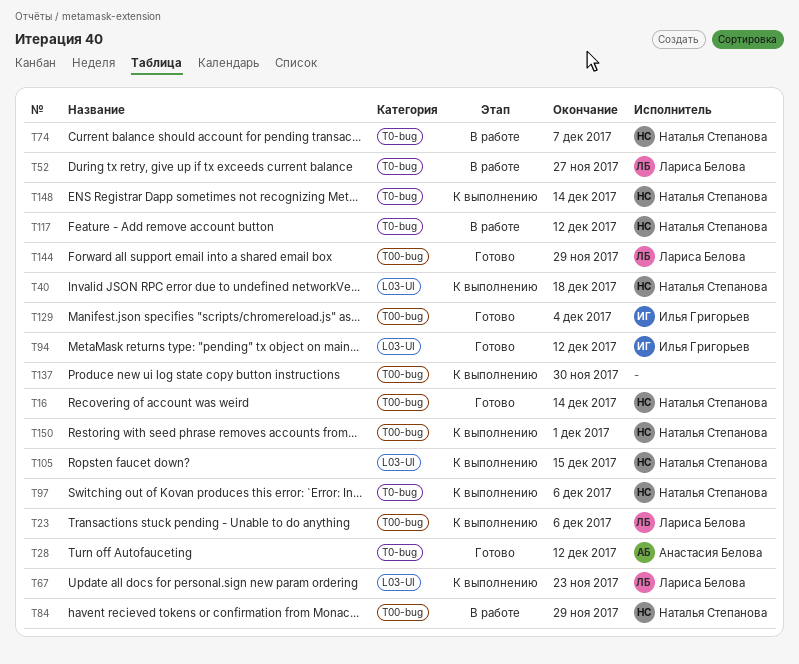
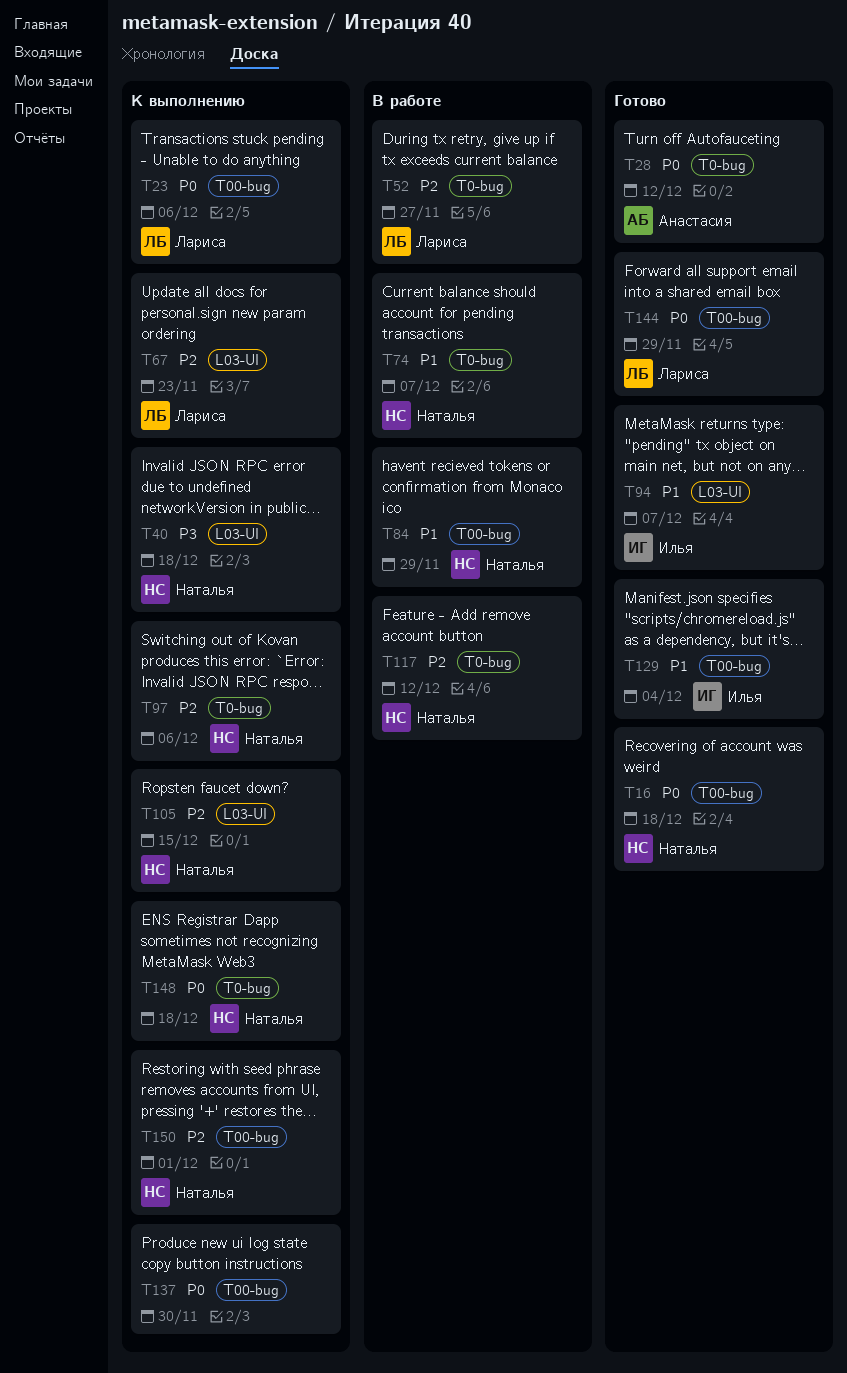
T16, due: Dec 14 -> Dec 18
T94, due: Dec 12 -> Dec 7
T148, due: Dec 14 -> Dec 18

